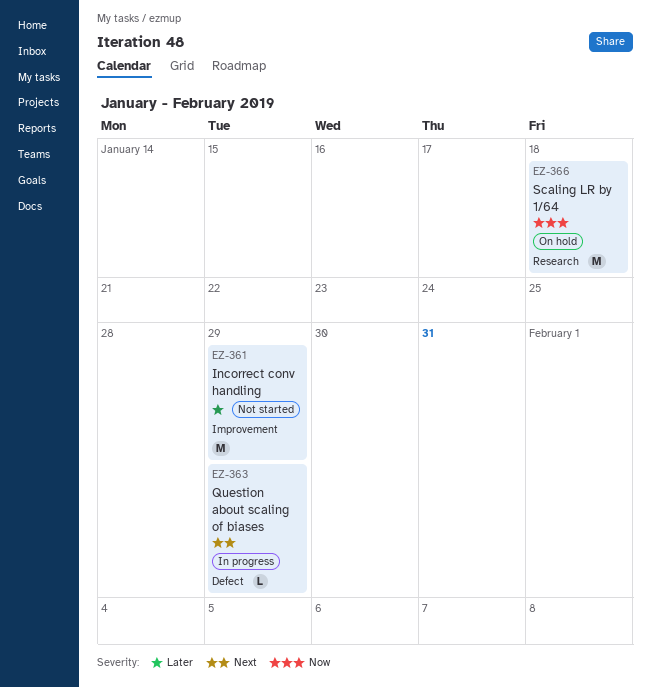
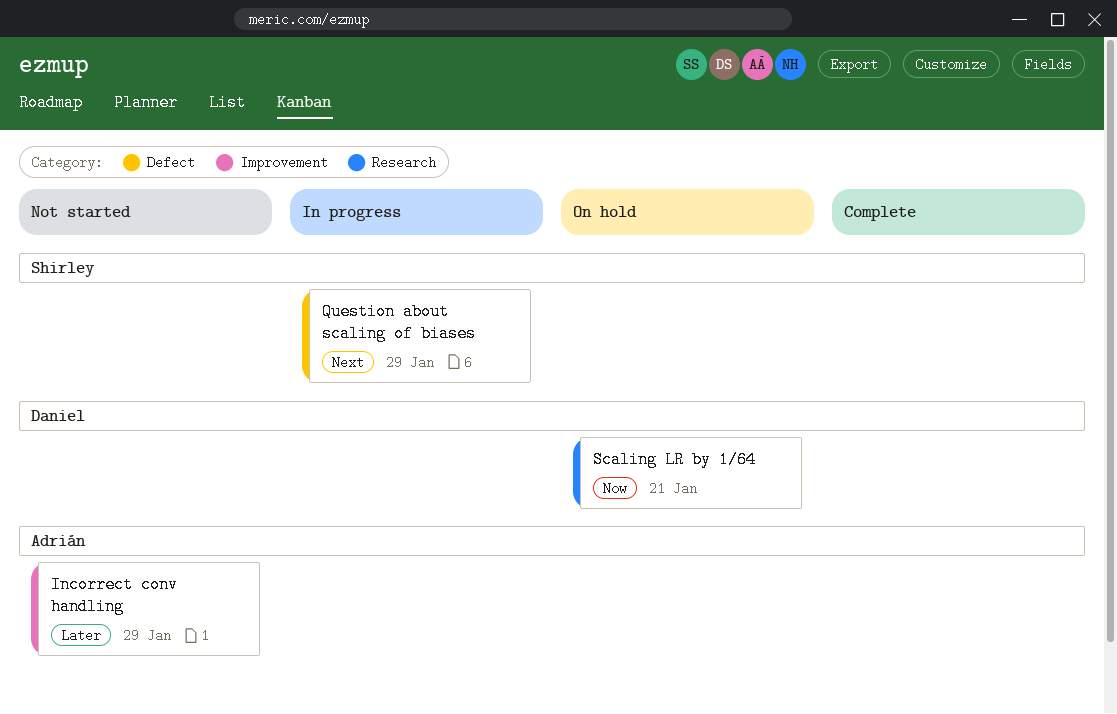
Scaling LR by 1/64, due: Jan 18 -> Jan 21

